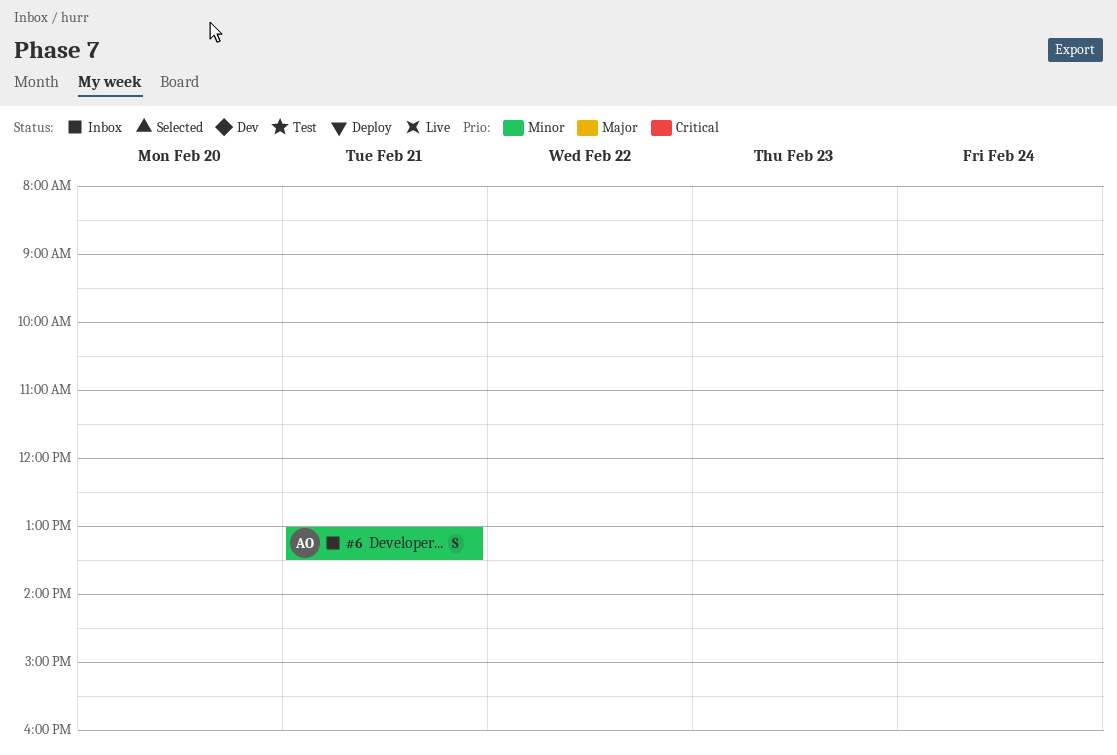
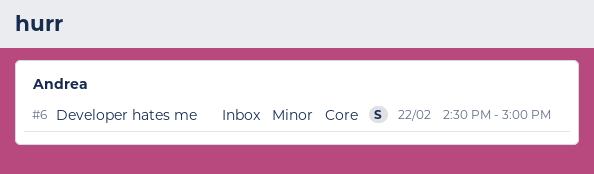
#6, day: Feb 21 -> Feb 22
#6, begins: 13:00 -> 14:30
#6, ends: 13:30 -> 15:00

